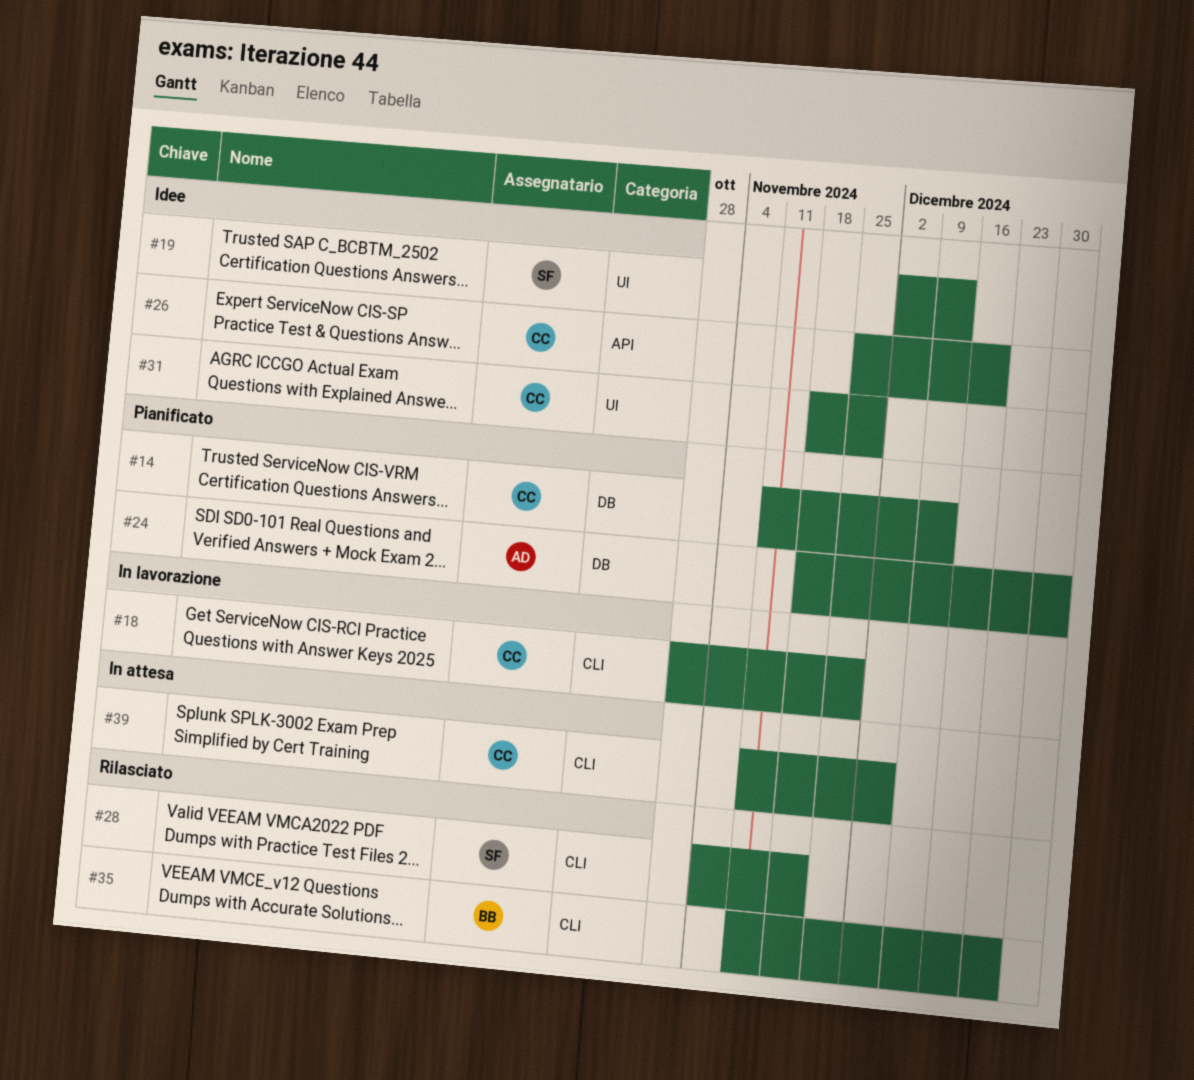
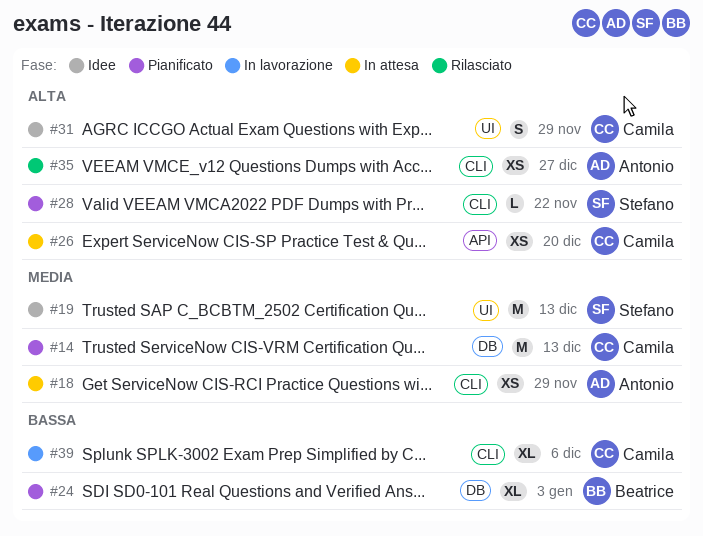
#18, status: In lavorazione -> In attesa
#18, owner: Camila -> Antonio
#24, owner: Antonio -> Beatrice
#26, status: Idee -> In attesa
#28, status: Rilasciato -> Pianificato
#35, owner: Beatrice -> Antonio
#39, status: In attesa -> In lavorazione

